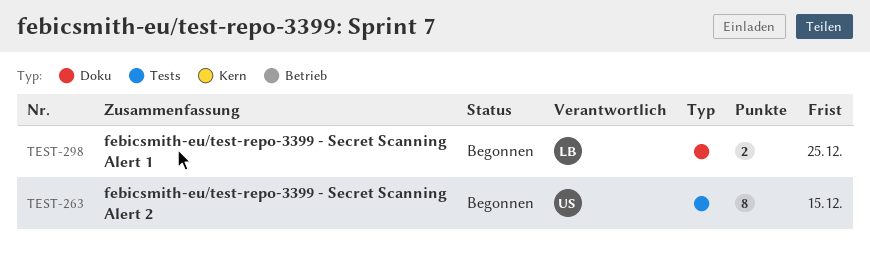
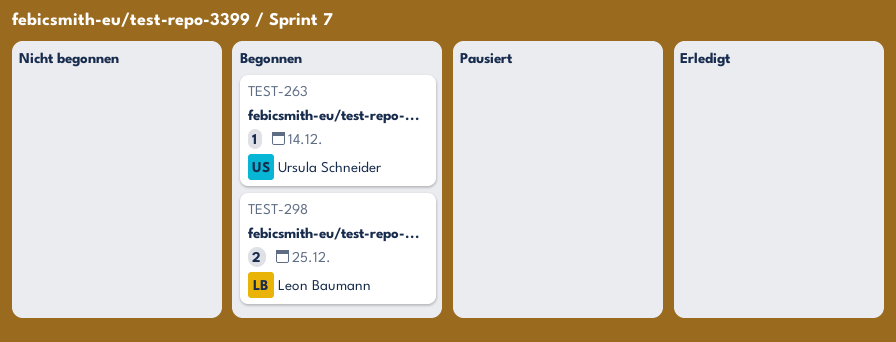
TEST-263, estimate: 8 -> 1
TEST-263, due: Dec 15 -> Dec 14

